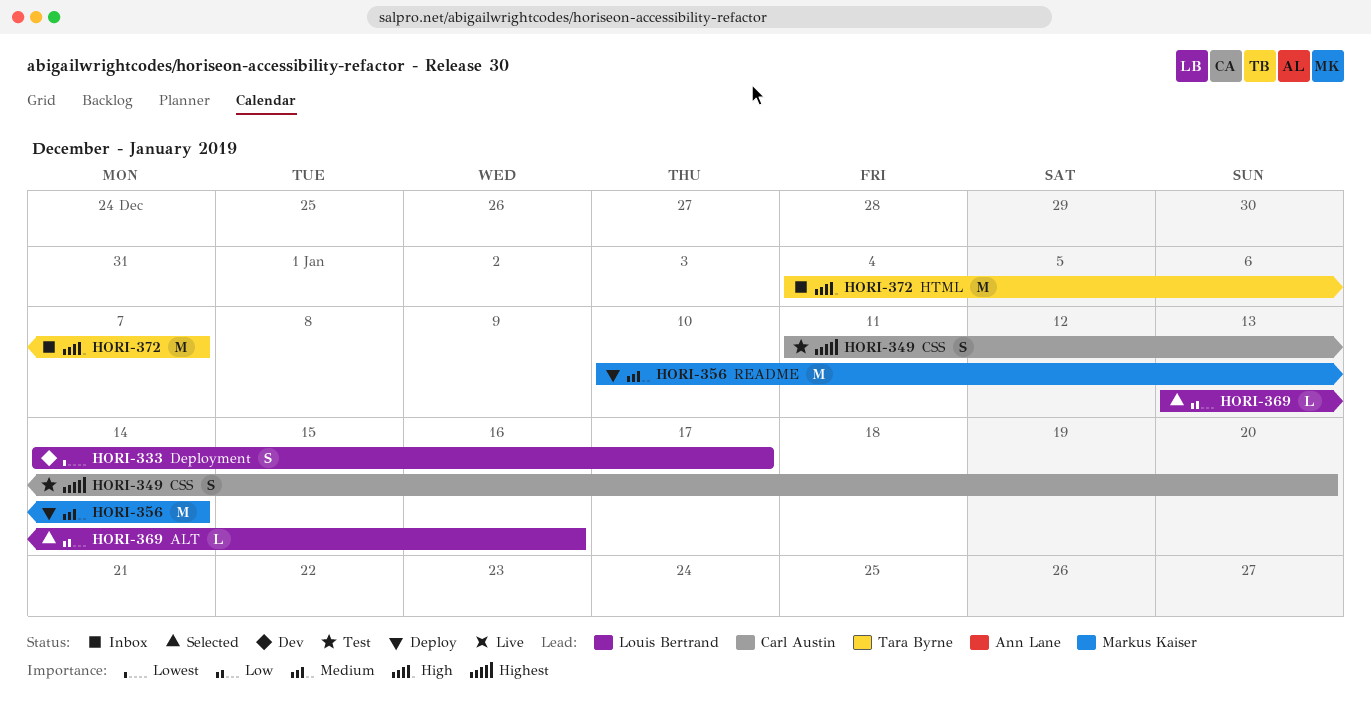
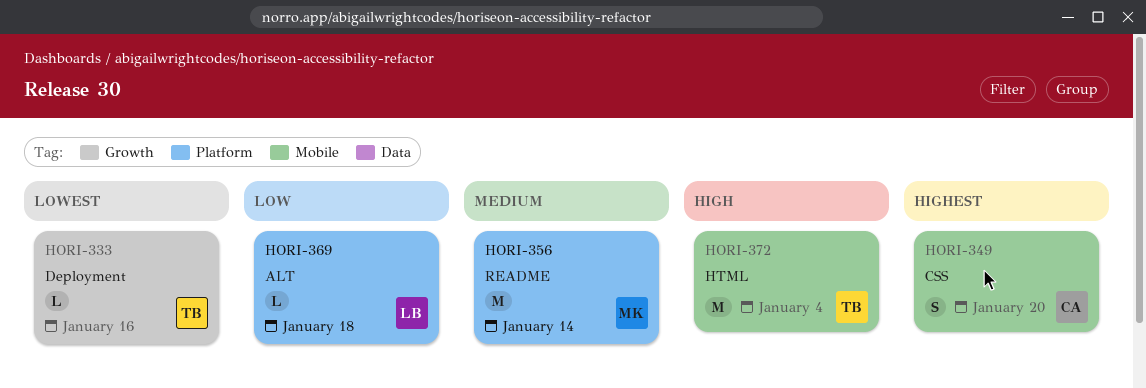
HORI-333, owner: Louis Bertrand -> Tara Byrne
HORI-333, estimate: S -> L
HORI-333, due: Jan 17 -> Jan 16
HORI-369, due: Jan 16 -> Jan 18
HORI-372, due: Jan 7 -> Jan 4

